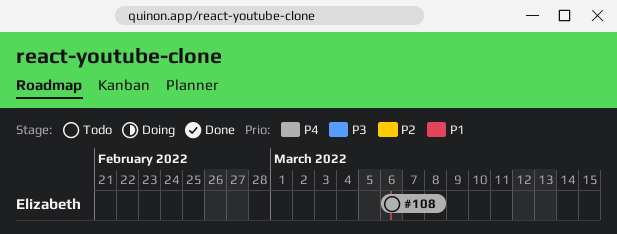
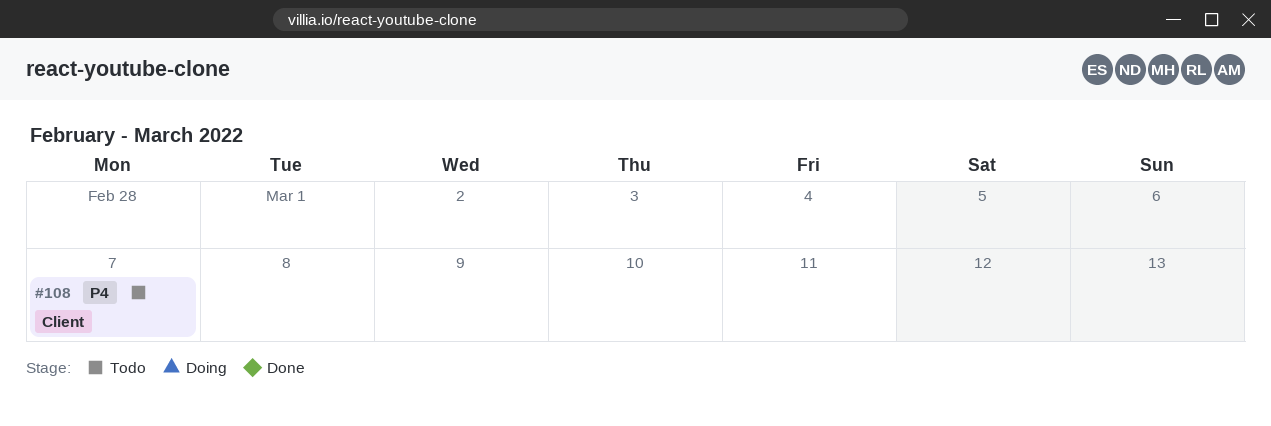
#108, due: Mar 8 -> Mar 7

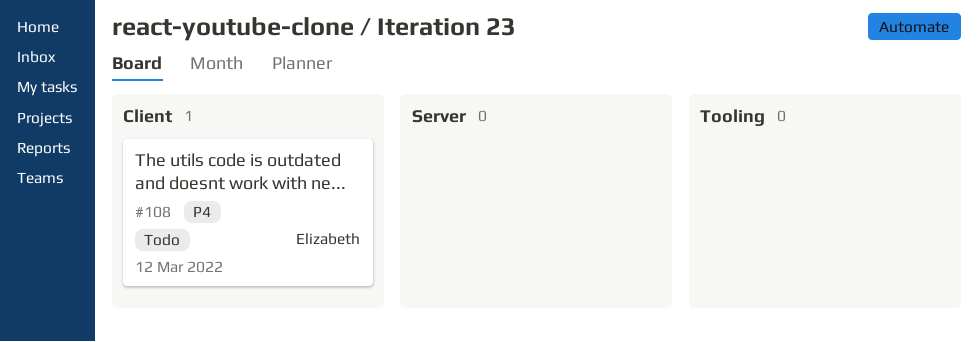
#108, due: Mar 7 -> Mar 12

